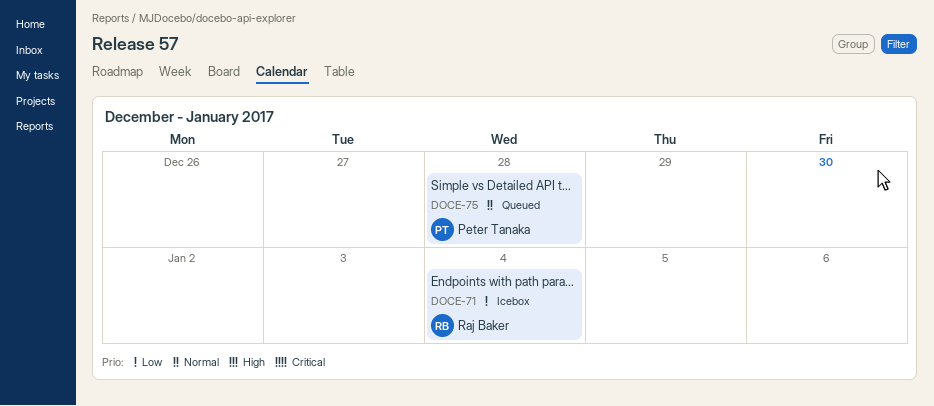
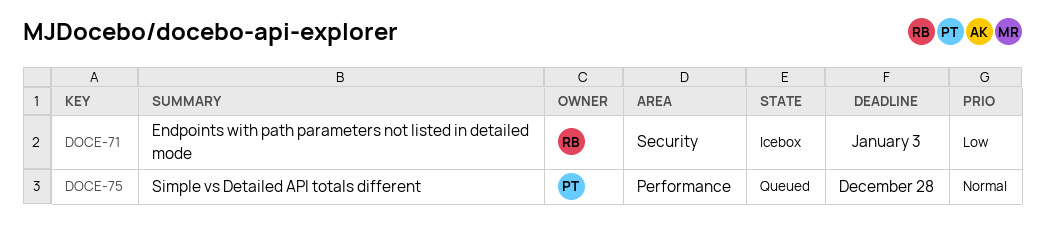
DOCE-71, due: Jan 4 -> Jan 3

